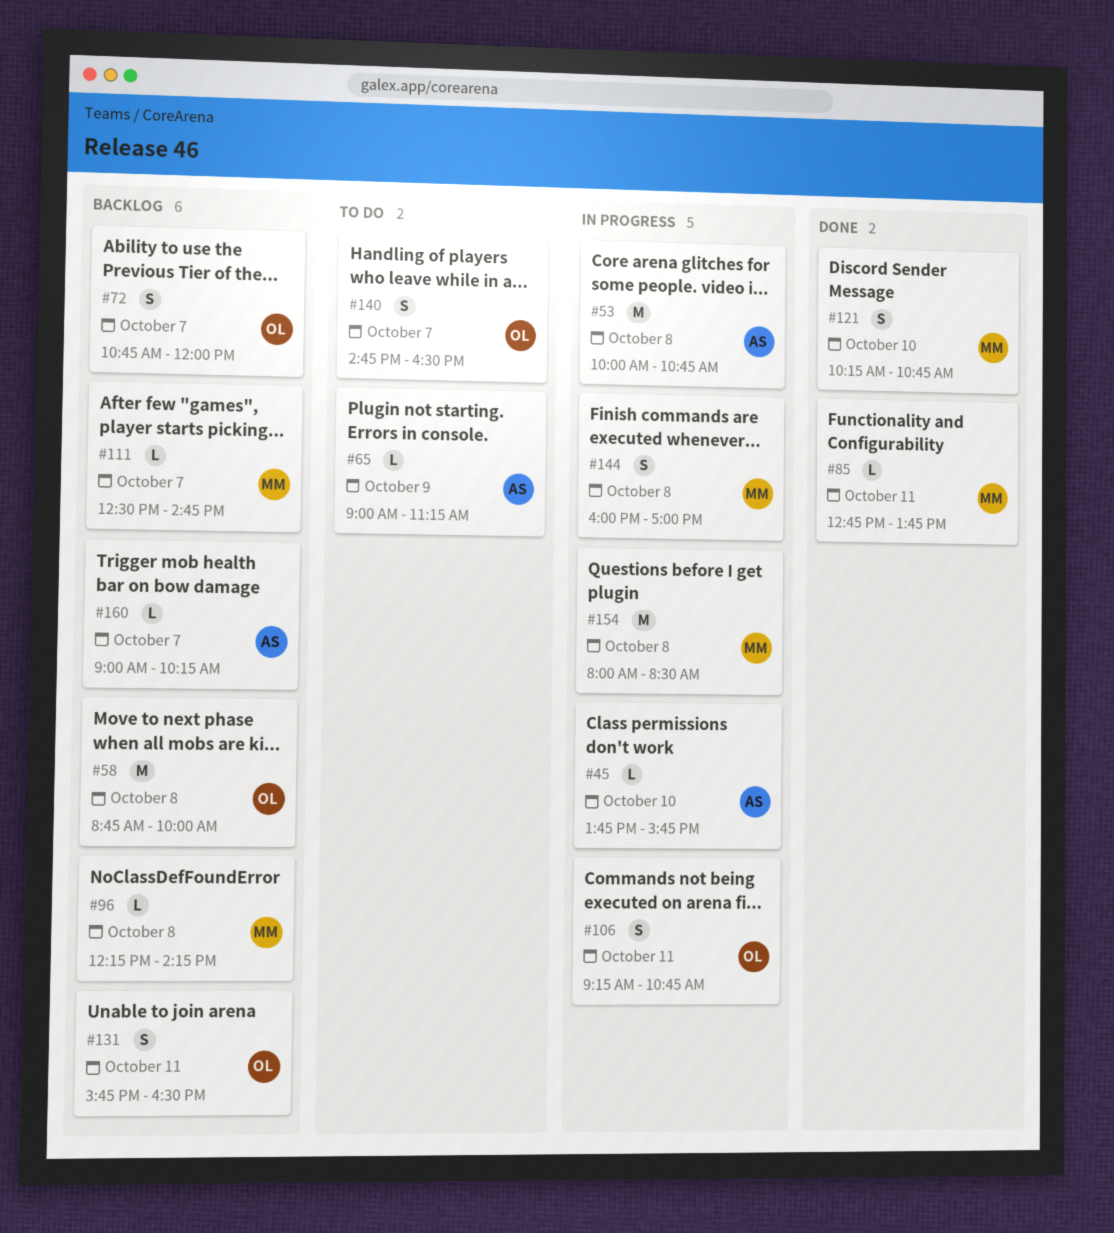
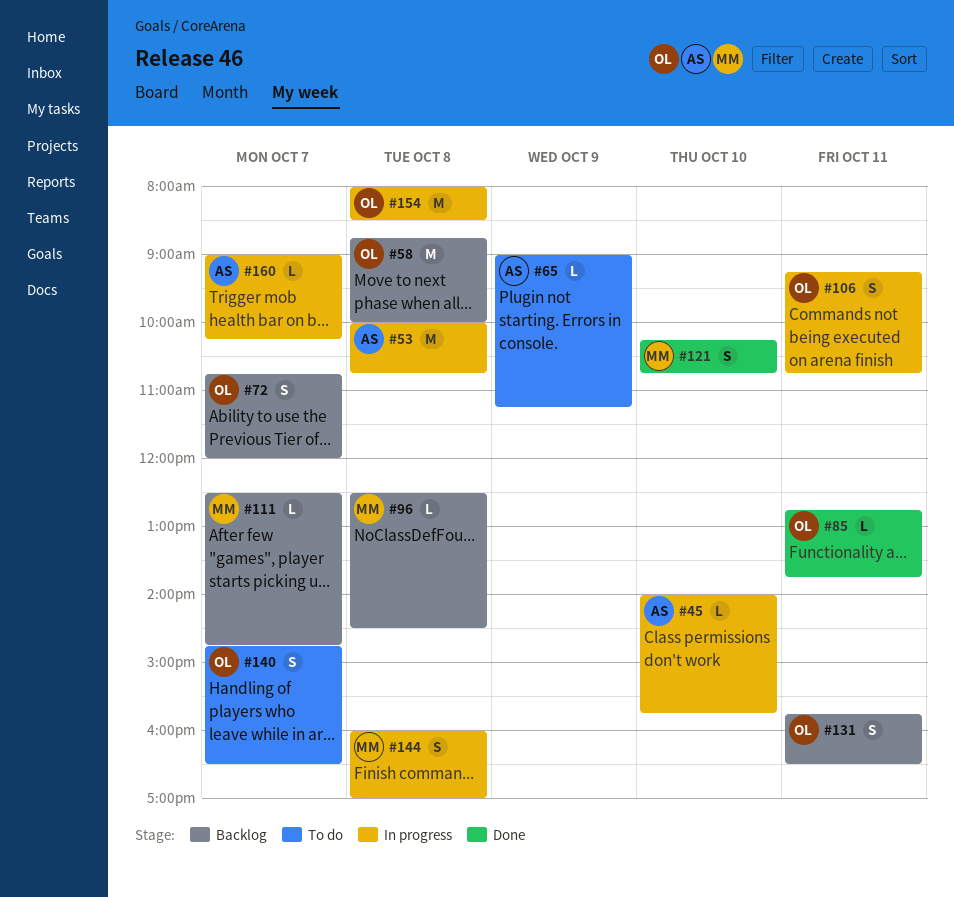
#45, begins: 13:45 -> 14:00
#85, owner: MM -> OL
#96, begins: 12:15 -> 12:30
#96, ends: 14:15 -> 14:30
#154, owner: MM -> OL
#160, status: Backlog -> In progress

